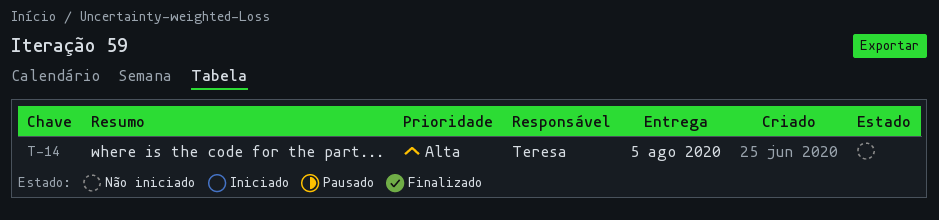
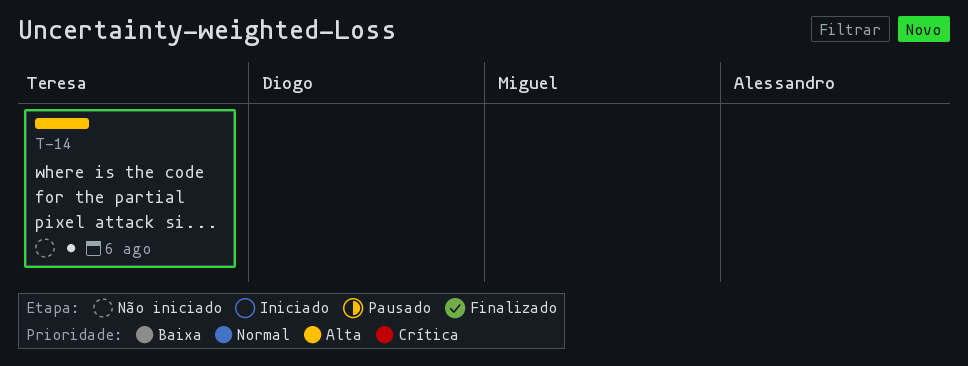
T-14, due: Aug 5 -> Aug 6

